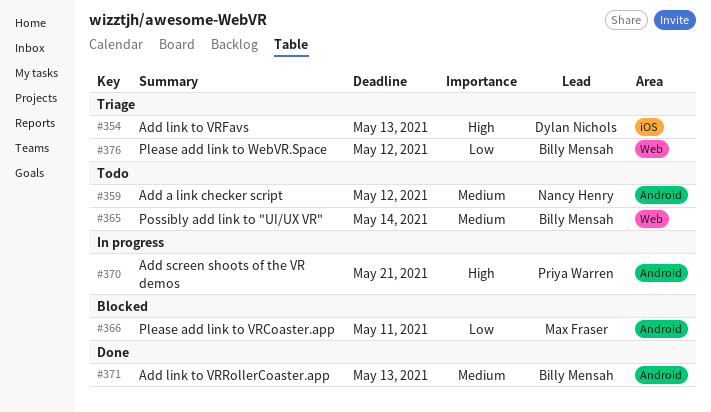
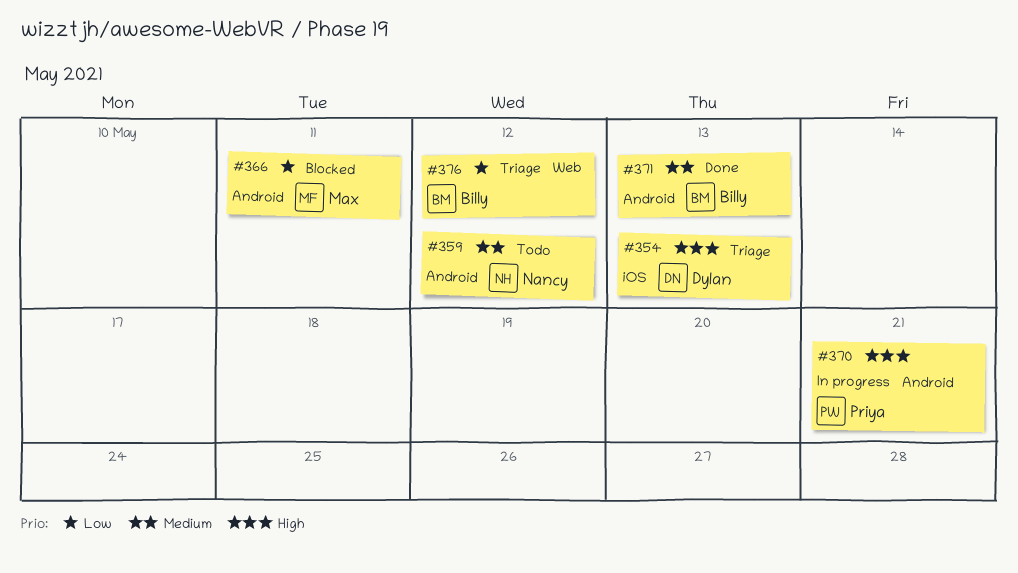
#365: present -> none

